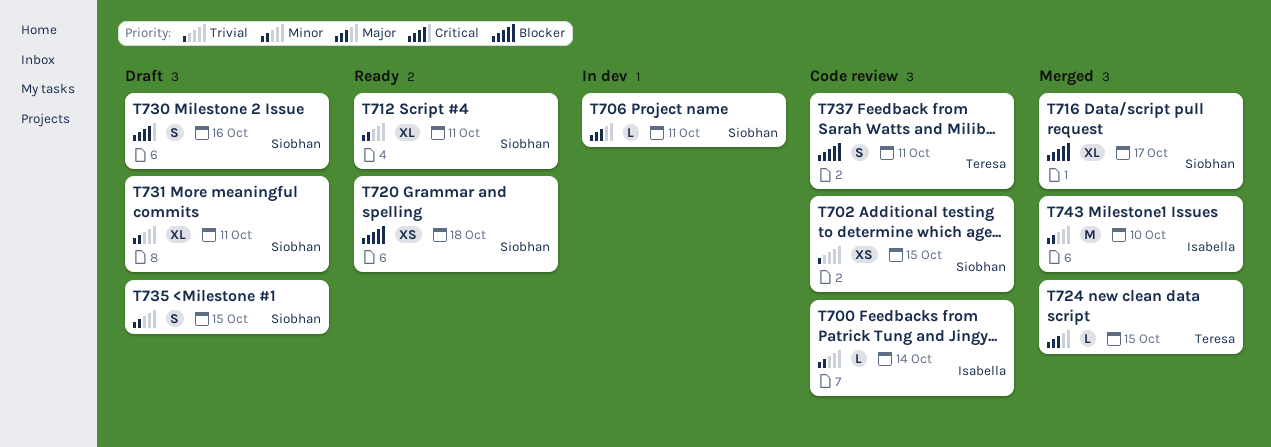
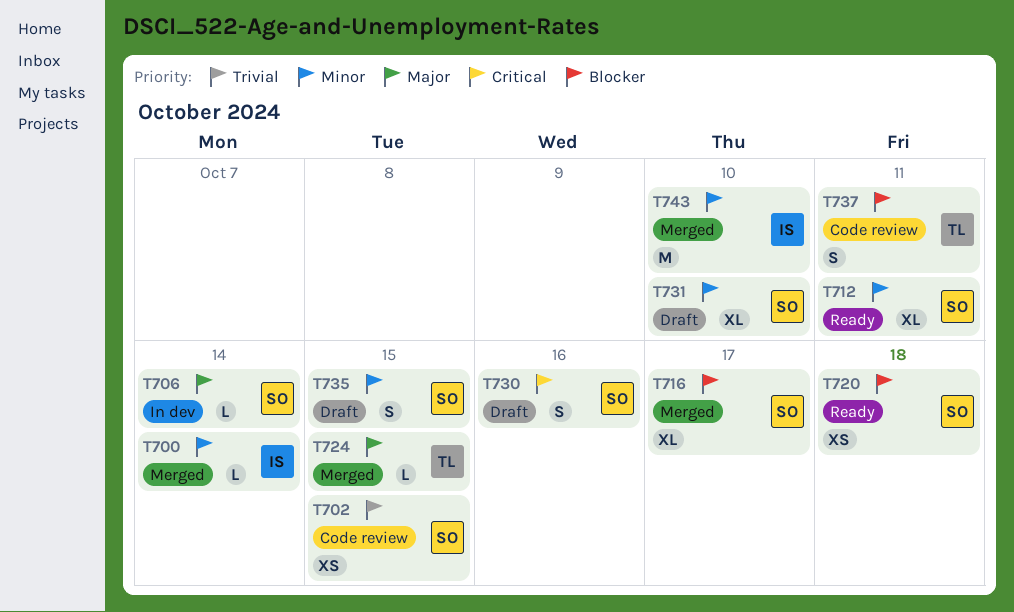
T700, status: Code review -> Merged
T706, due: Oct 11 -> Oct 14
T731, due: Oct 11 -> Oct 10

